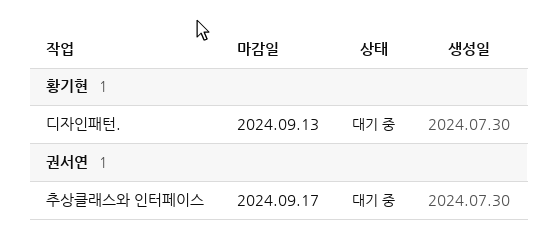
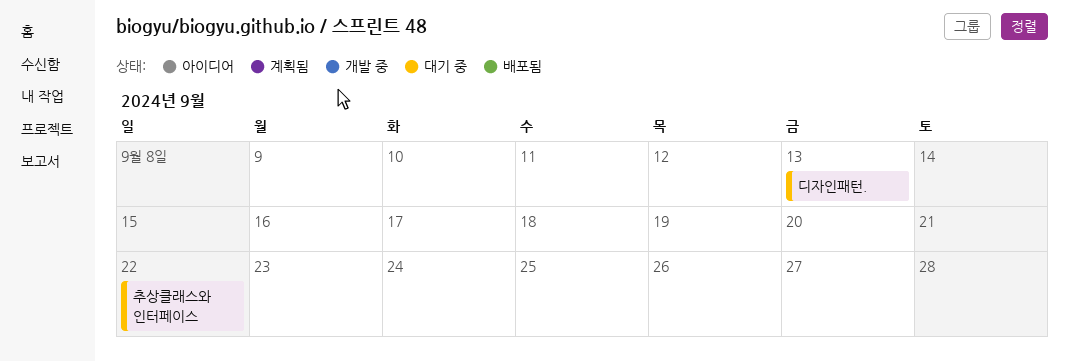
추상클래스와 인터페이스, due: Sep 17 -> Sep 22

